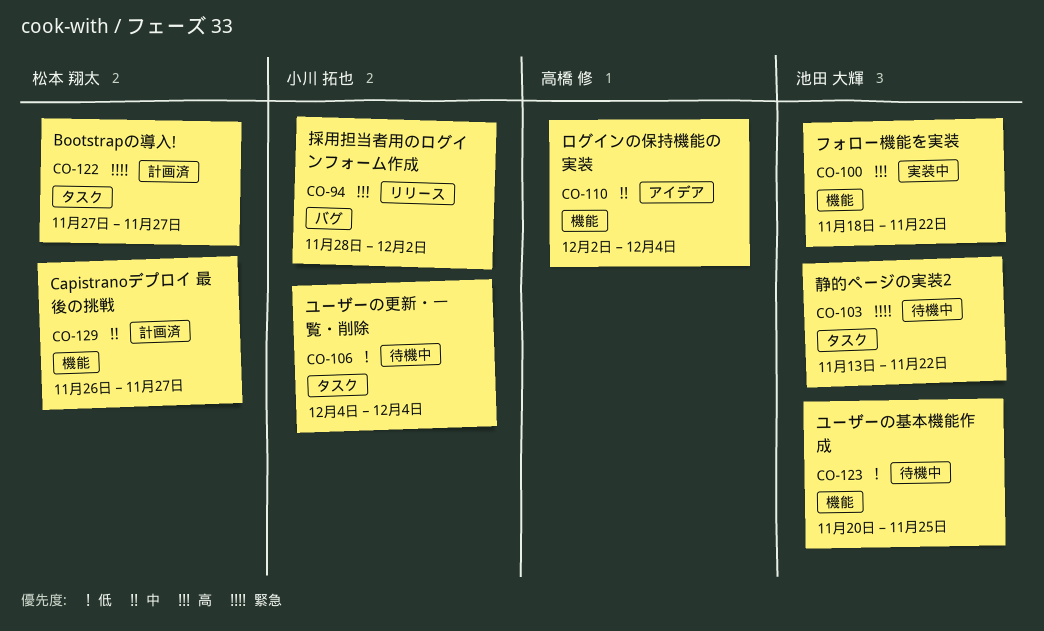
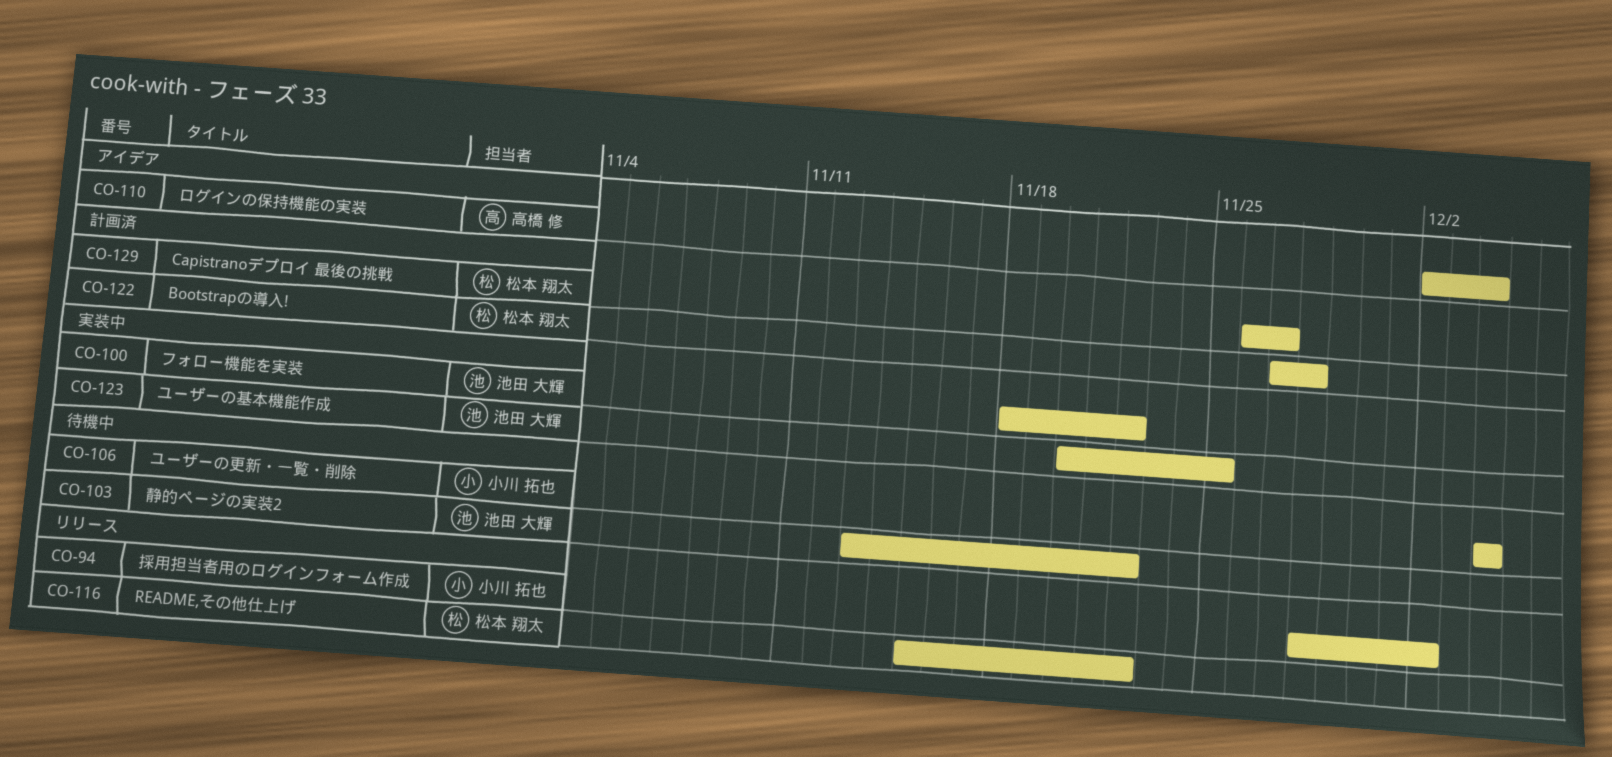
CO-116: none -> present
CO-122, due: Nov 27 -> Nov 28
CO-123, status: 待機中 -> 実装中

